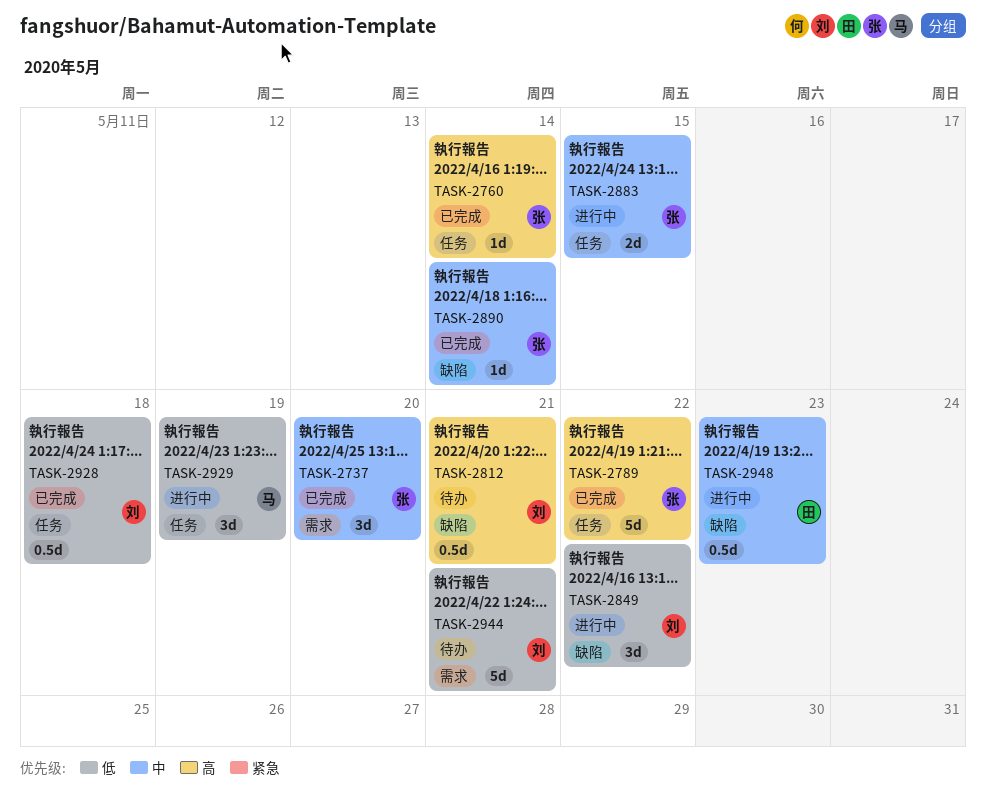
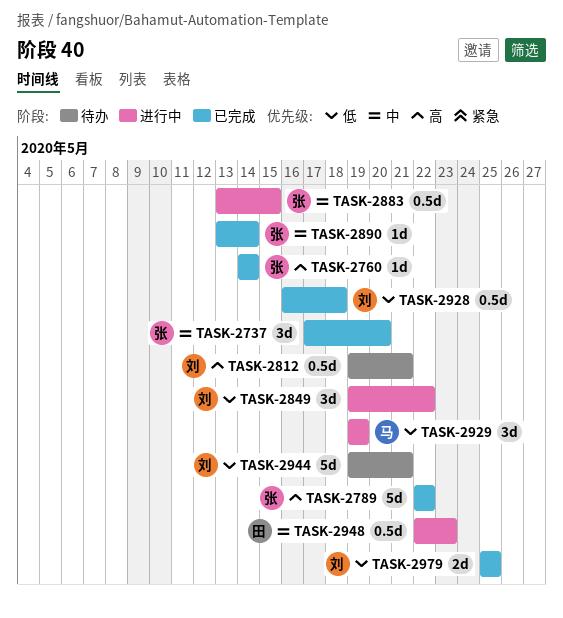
TASK-2883, estimate: 2d -> 0.5d
TASK-2979: none -> present

